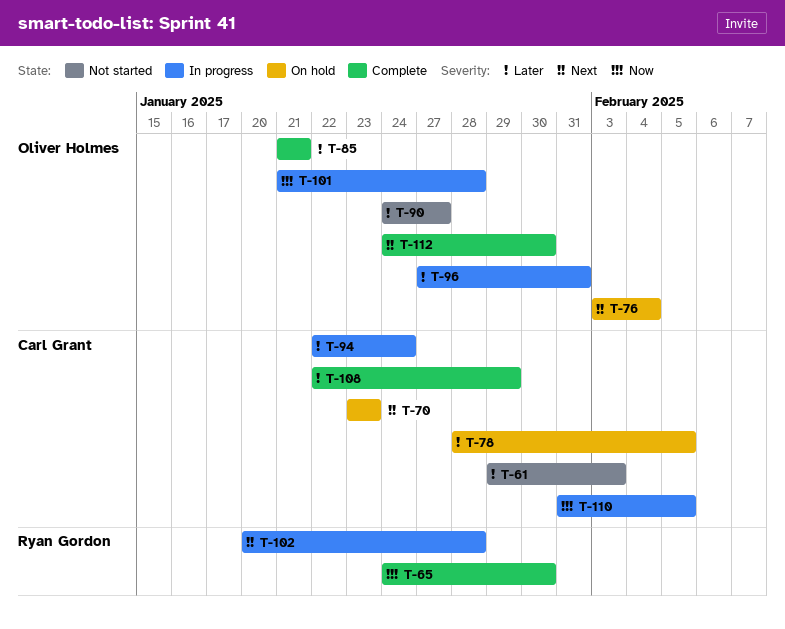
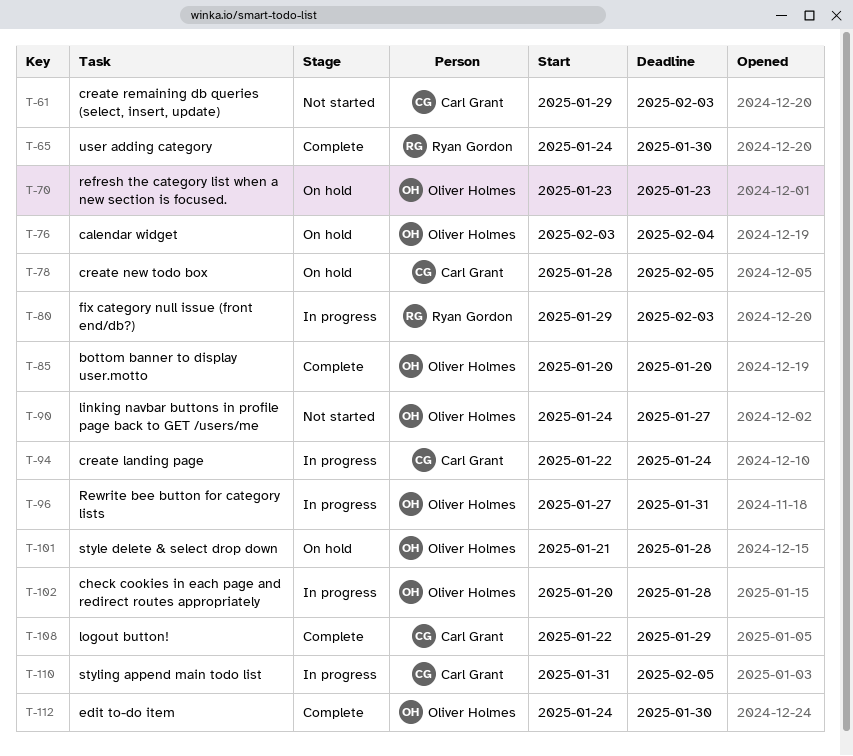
T-70, owner: Carl Grant -> Oliver Holmes
T-80: none -> present
T-85, start: Jan 21 -> Jan 20
T-85, due: Jan 21 -> Jan 20
T-101, status: In progress -> On hold
T-102, owner: Ryan Gordon -> Oliver Holmes

